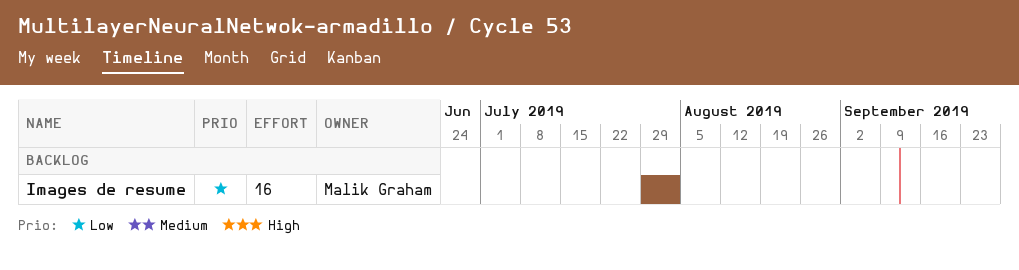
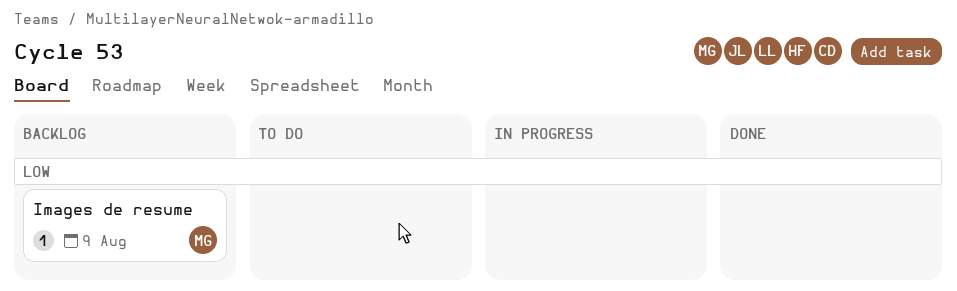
Images de resume, estimate: 16 -> 1
Images de resume, due: Aug 2 -> Aug 9

